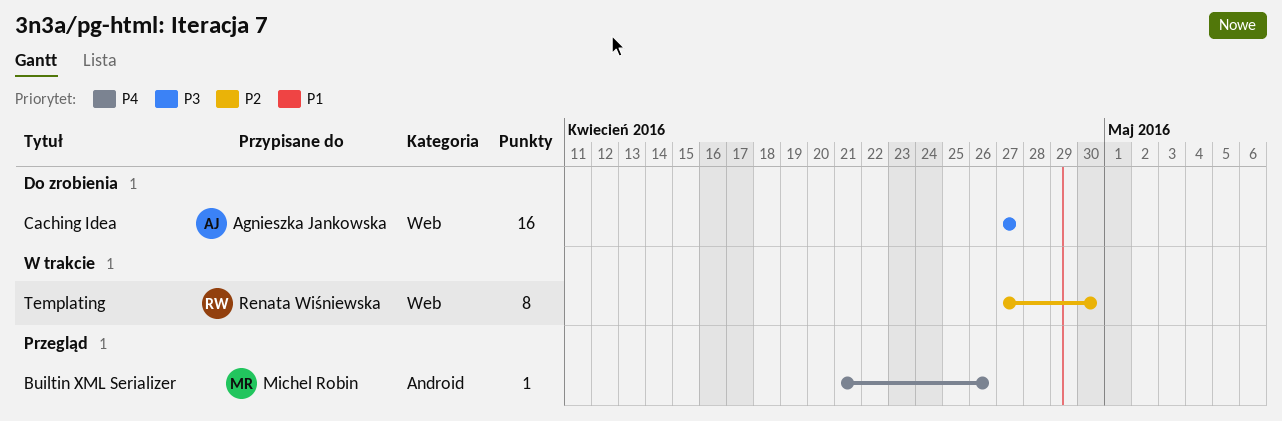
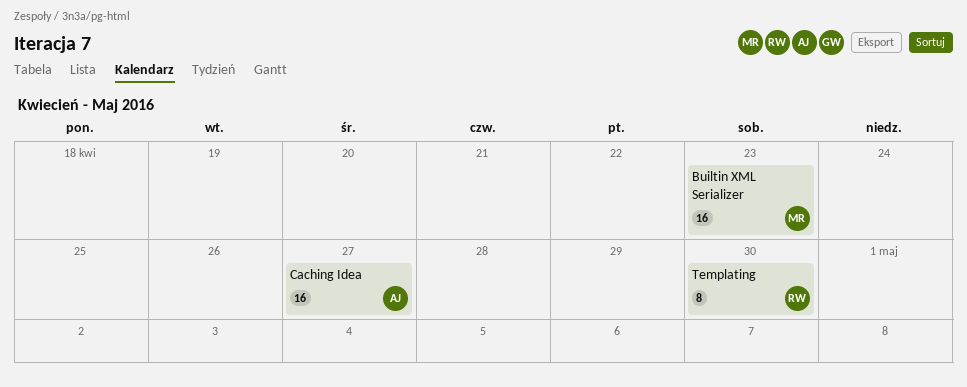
Builtin XML Serializer, estimate: 1 -> 16
Builtin XML Serializer, due: Apr 26 -> Apr 23

